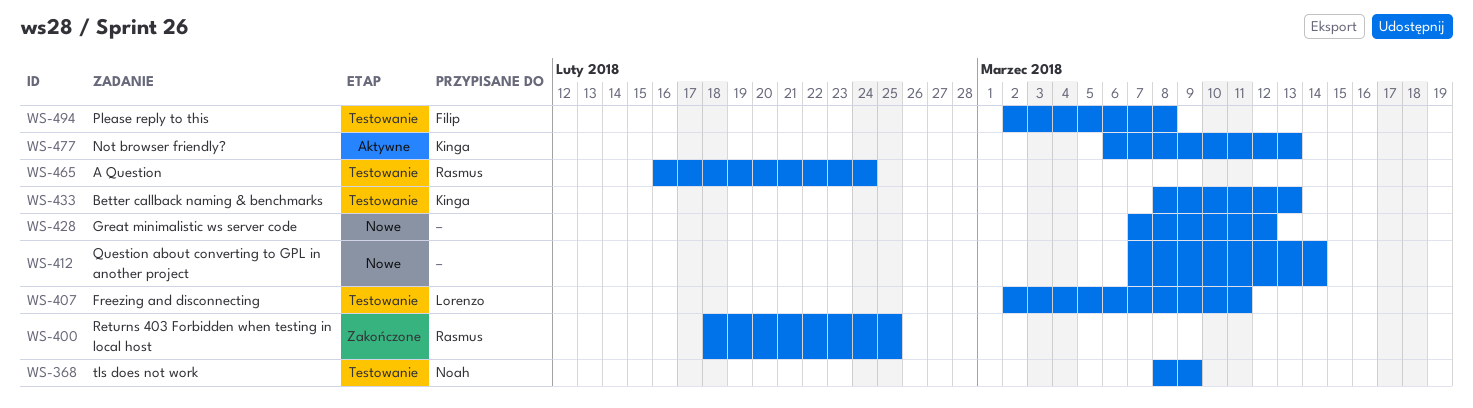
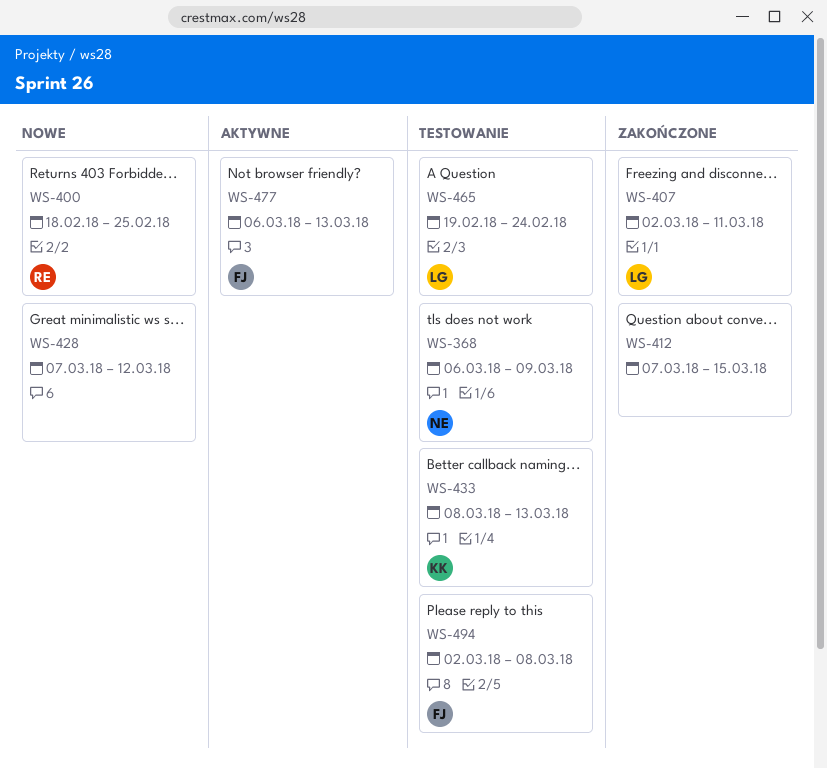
WS-368, start: Mar 8 -> Mar 6
WS-400, status: Zakończone -> Nowe
WS-407, status: Testowanie -> Zakończone
WS-412, status: Nowe -> Zakończone
WS-412, due: Mar 14 -> Mar 15
WS-465, owner: Rasmus -> Lorenzo
WS-465, start: Feb 16 -> Feb 19
WS-477, owner: Kinga -> Filip

